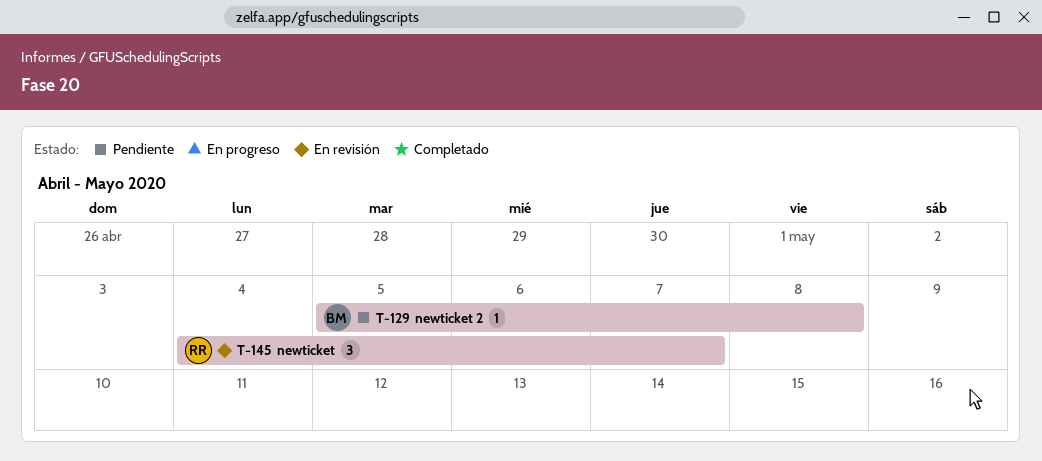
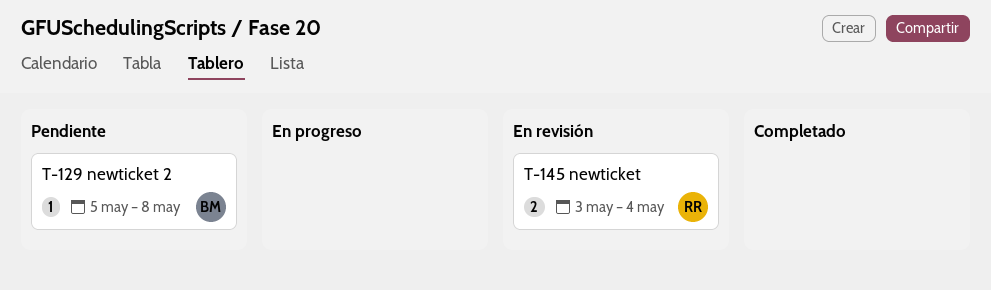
T-145, estimate: 3 -> 2
T-145, start: May 4 -> May 3
T-145, due: May 7 -> May 4

